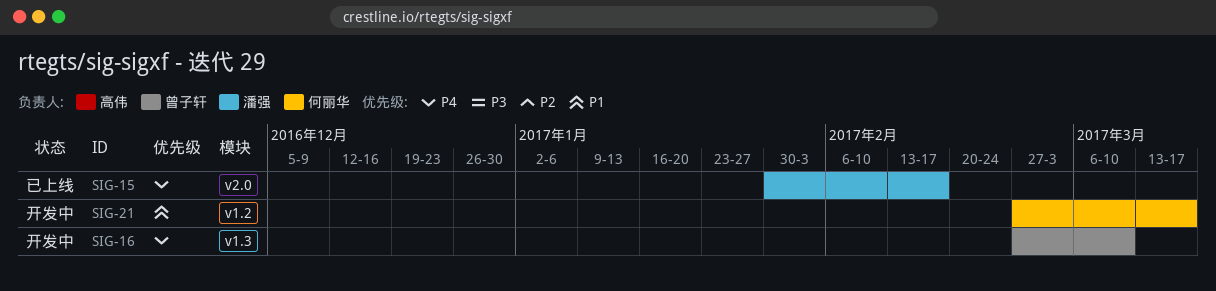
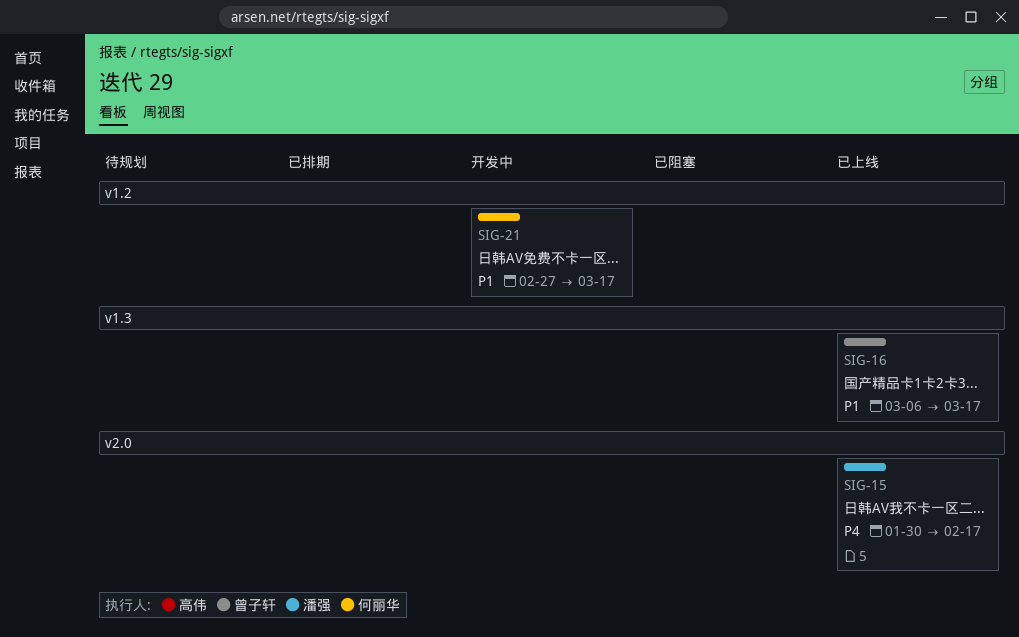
SIG-16, status: 开发中 -> 已上线
SIG-16, priority: P4 -> P1
SIG-16, start: Feb 27 -> Mar 6
SIG-16, due: Mar 10 -> Mar 17

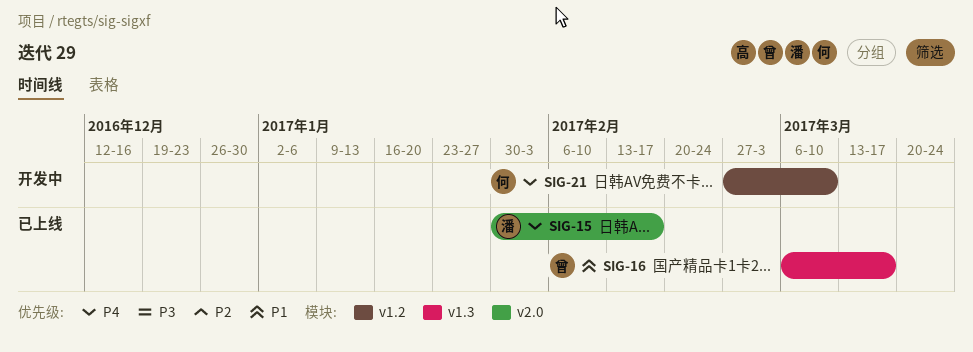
SIG-21, priority: P1 -> P4
SIG-21, due: Mar 17 -> Mar 10

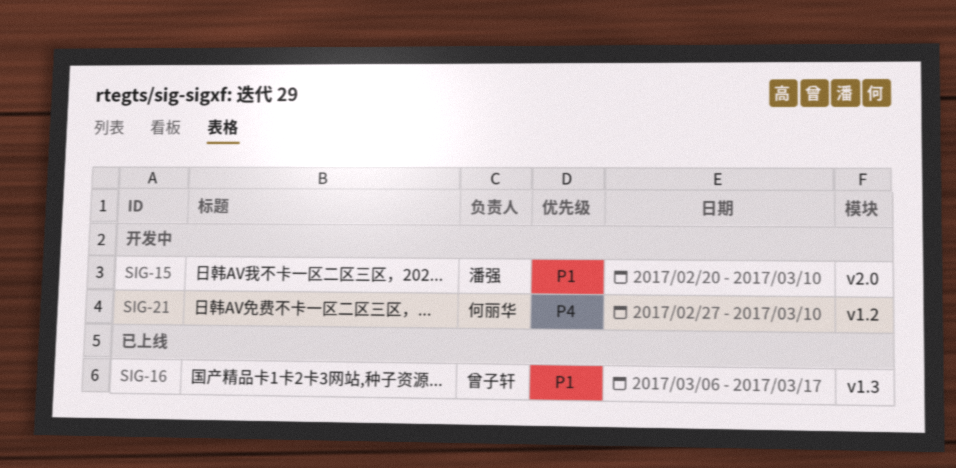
SIG-15, status: 已上线 -> 开发中
SIG-15, priority: P4 -> P1
SIG-15, start: Jan 30 -> Feb 20
SIG-15, due: Feb 17 -> Mar 10

